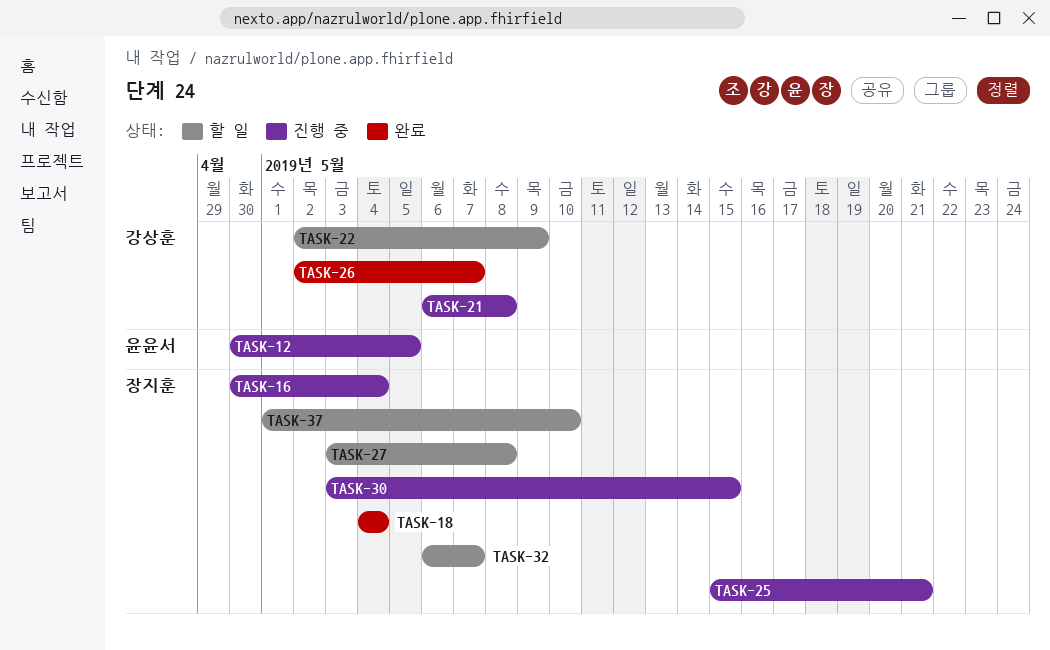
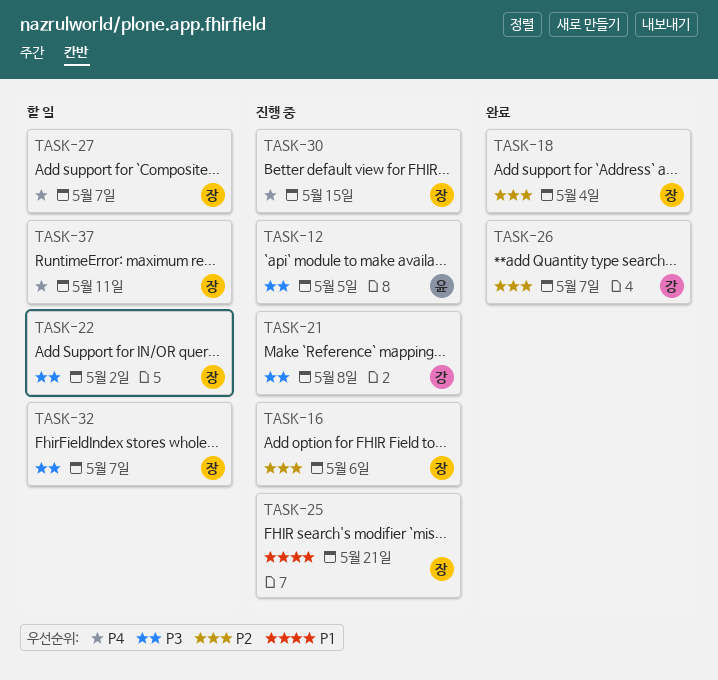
TASK-16, due: May 4 -> May 6
TASK-22, owner: 강상훈 -> 장지훈
TASK-22, due: May 9 -> May 2
TASK-27, due: May 8 -> May 7
TASK-37, due: May 10 -> May 11

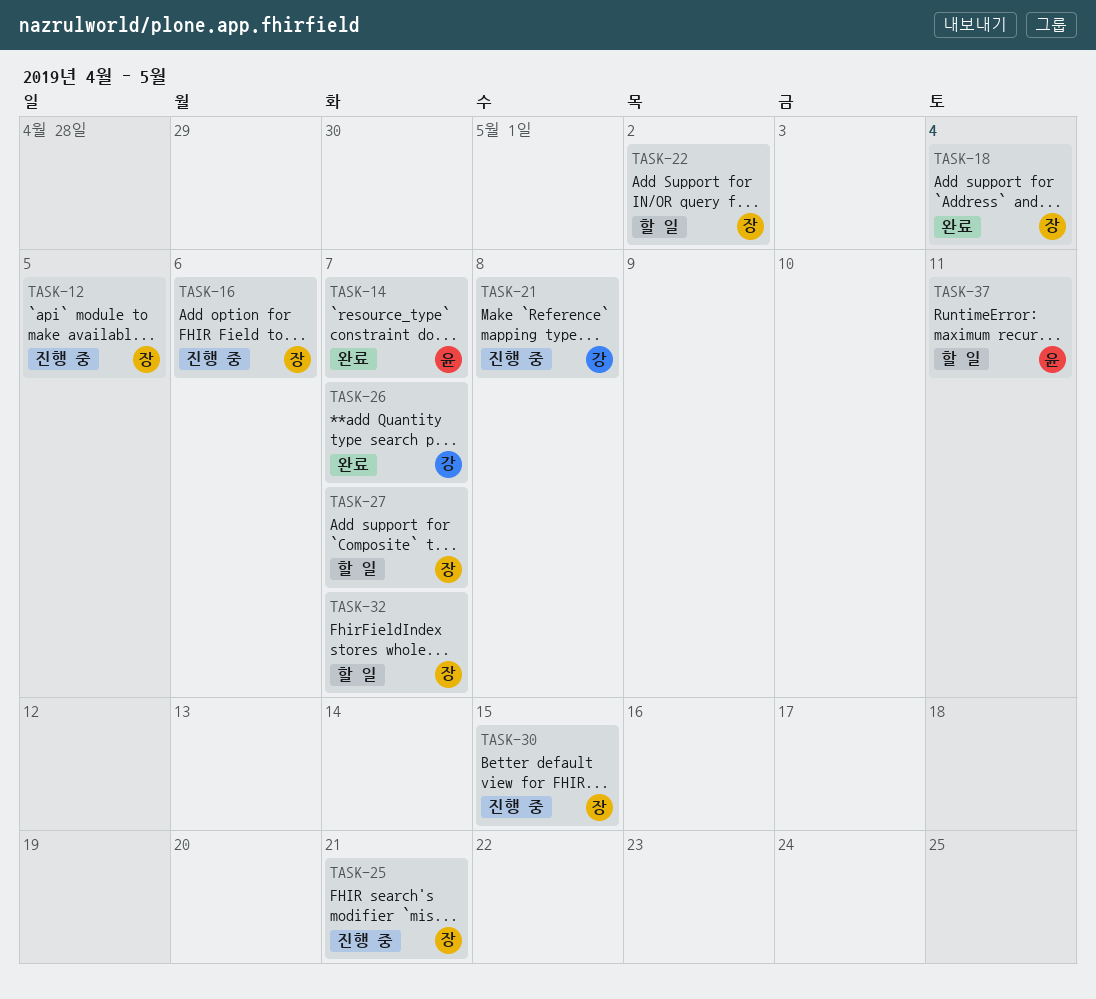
TASK-12, owner: 윤 -> 장
TASK-14: none -> present
TASK-37, owner: 장 -> 윤

